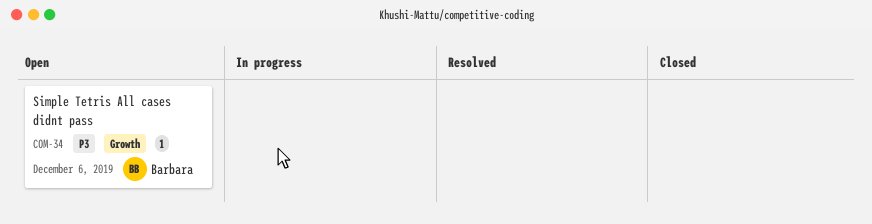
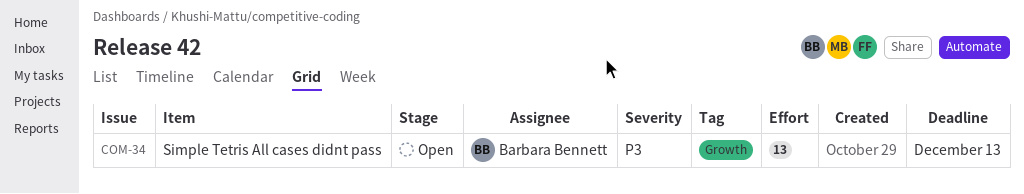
COM-34, estimate: 1 -> 13
COM-34, due: Dec 6 -> Dec 13

